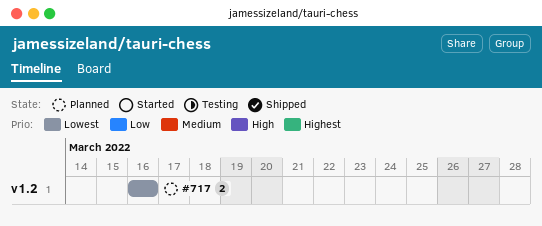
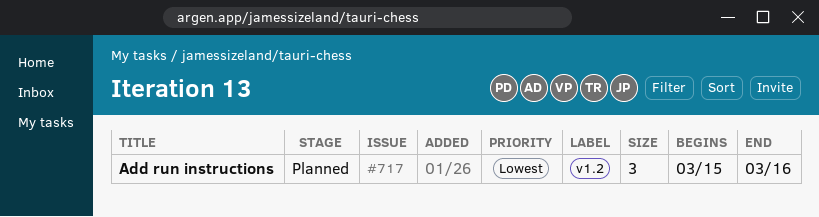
#717, estimate: 2 -> 3
#717, start: Mar 16 -> Mar 15

